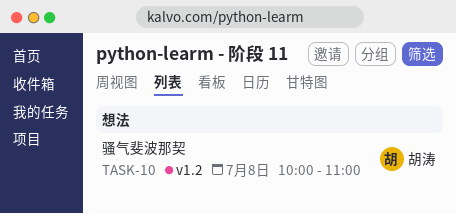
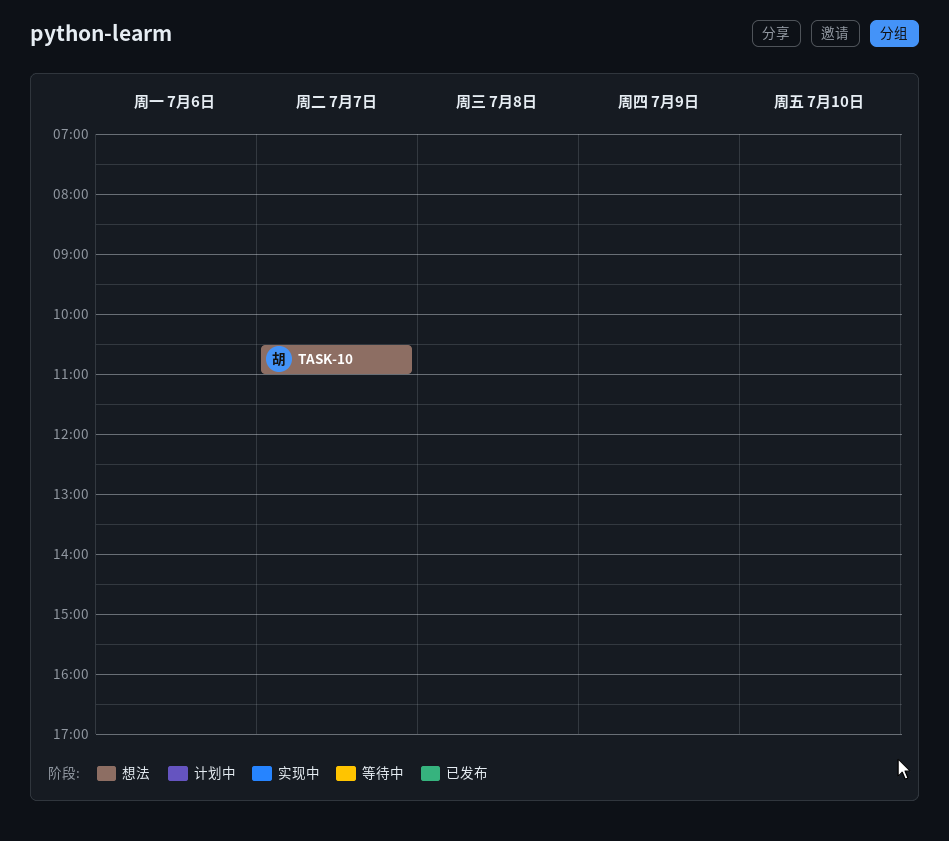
TASK-10, day: Jul 8 -> Jul 7
TASK-10, begins: 10:00 -> 10:30

